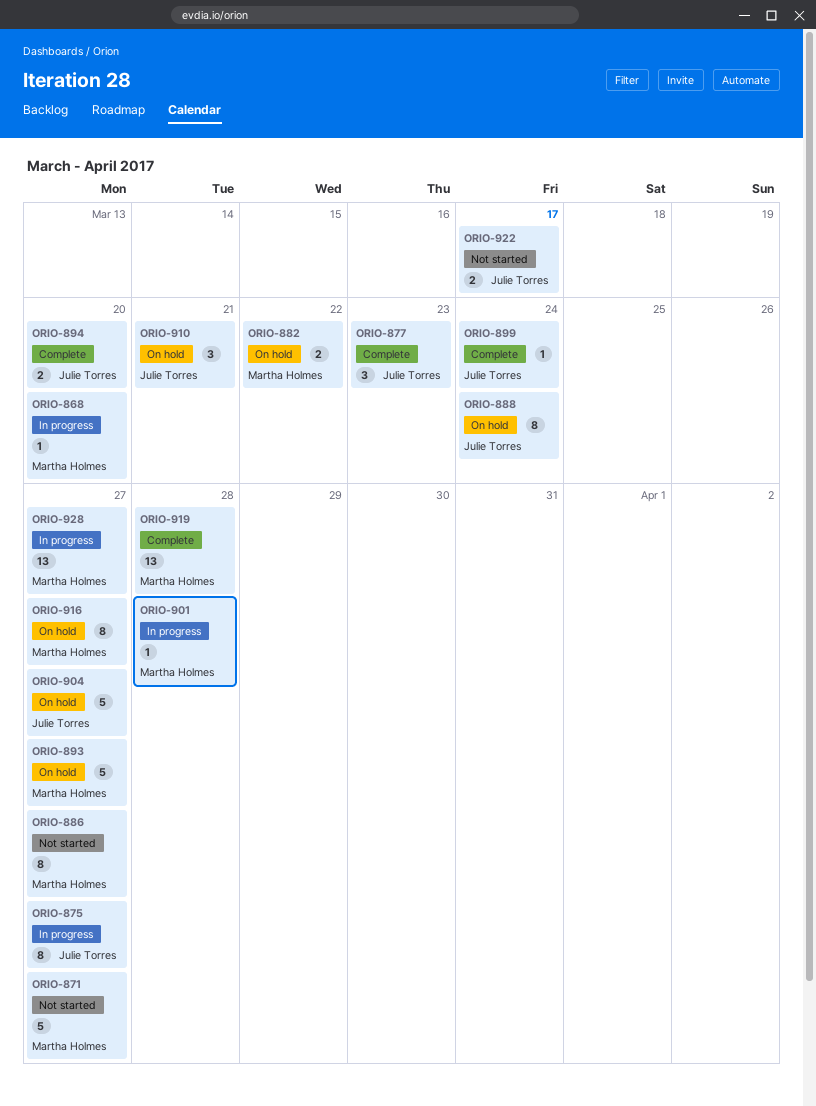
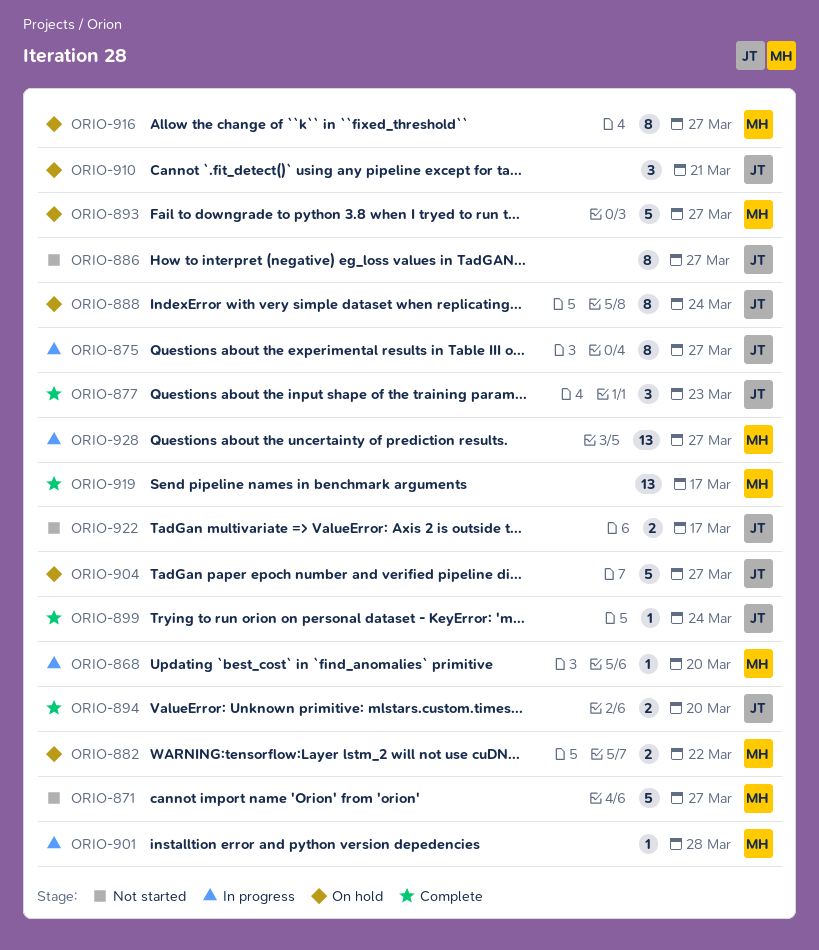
ORIO-886, owner: Martha Holmes -> Julie Torres
ORIO-919, due: Mar 28 -> Mar 17

